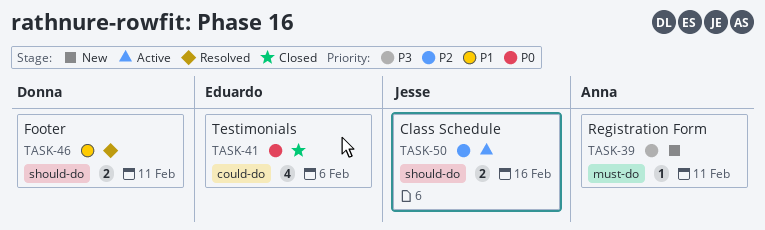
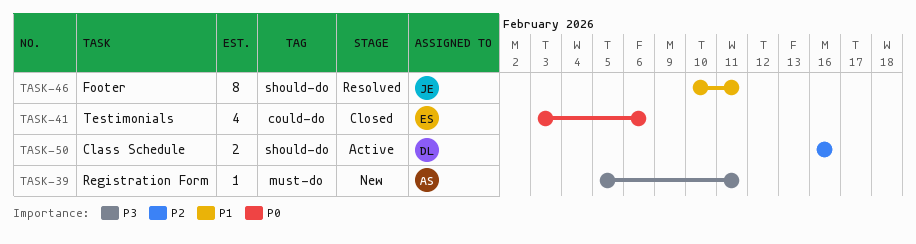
TASK-46, owner: Donna -> Jesse
TASK-46, estimate: 2 -> 8
TASK-50, owner: Jesse -> Donna

